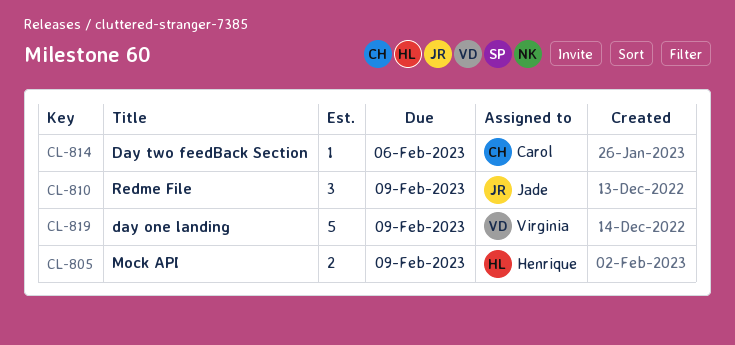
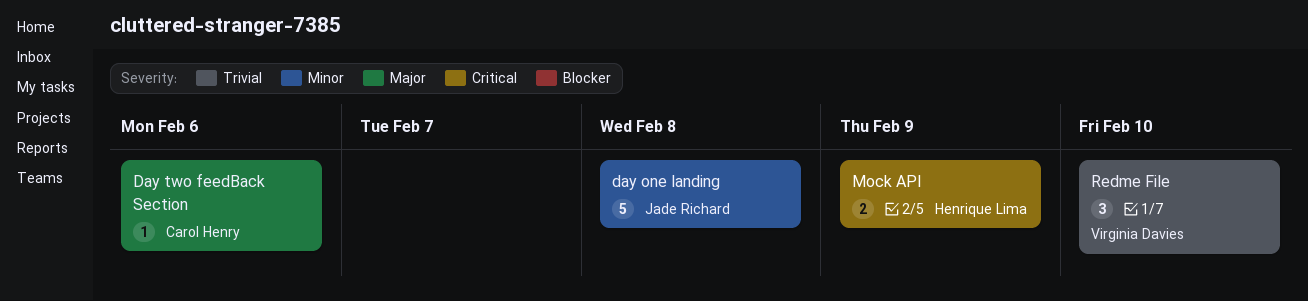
day one landing, owner: Virginia Davies -> Jade Richard
day one landing, due: Feb 9 -> Feb 8
Redme File, owner: Jade Richard -> Virginia Davies
Redme File, due: Feb 9 -> Feb 10

